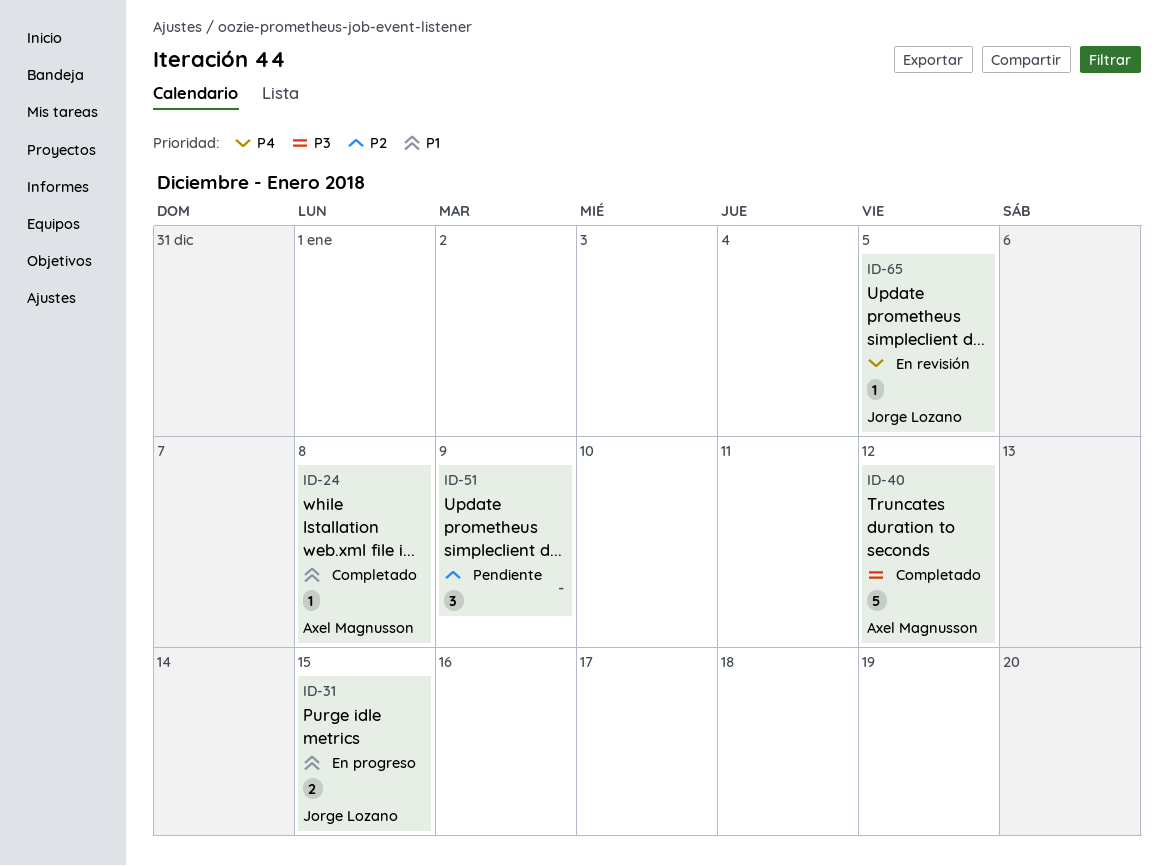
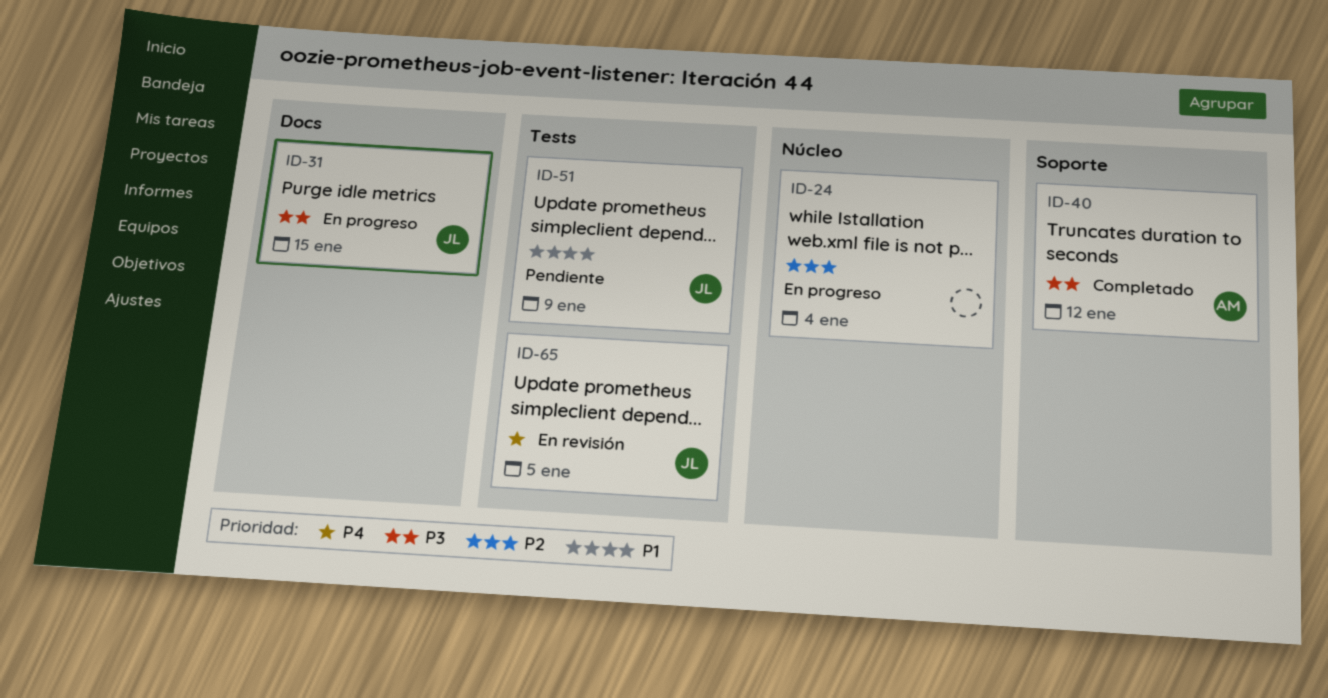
ID-24, status: Completado -> En progreso
ID-24, owner: Axel Magnusson -> none
ID-24, priority: P1 -> P2
ID-24, due: Jan 8 -> Jan 4
ID-31, priority: P1 -> P3
ID-51, owner: none -> Jorge Lozano
ID-51, priority: P2 -> P1

